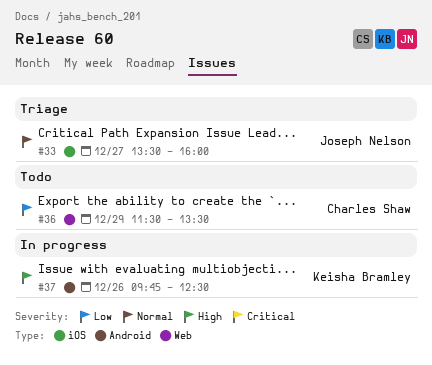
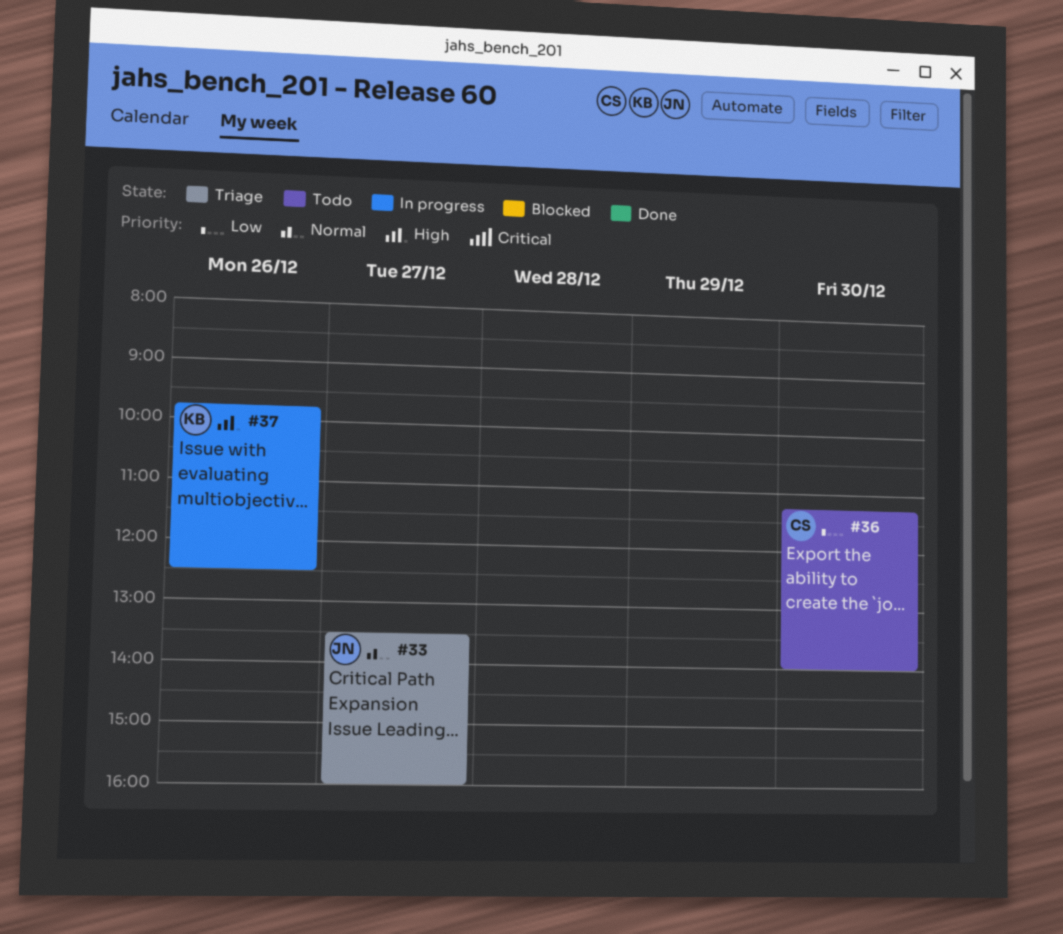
#36, day: Dec 29 -> Dec 30
#36, begins: 11:30 -> 11:15
#36, ends: 13:30 -> 14:00

